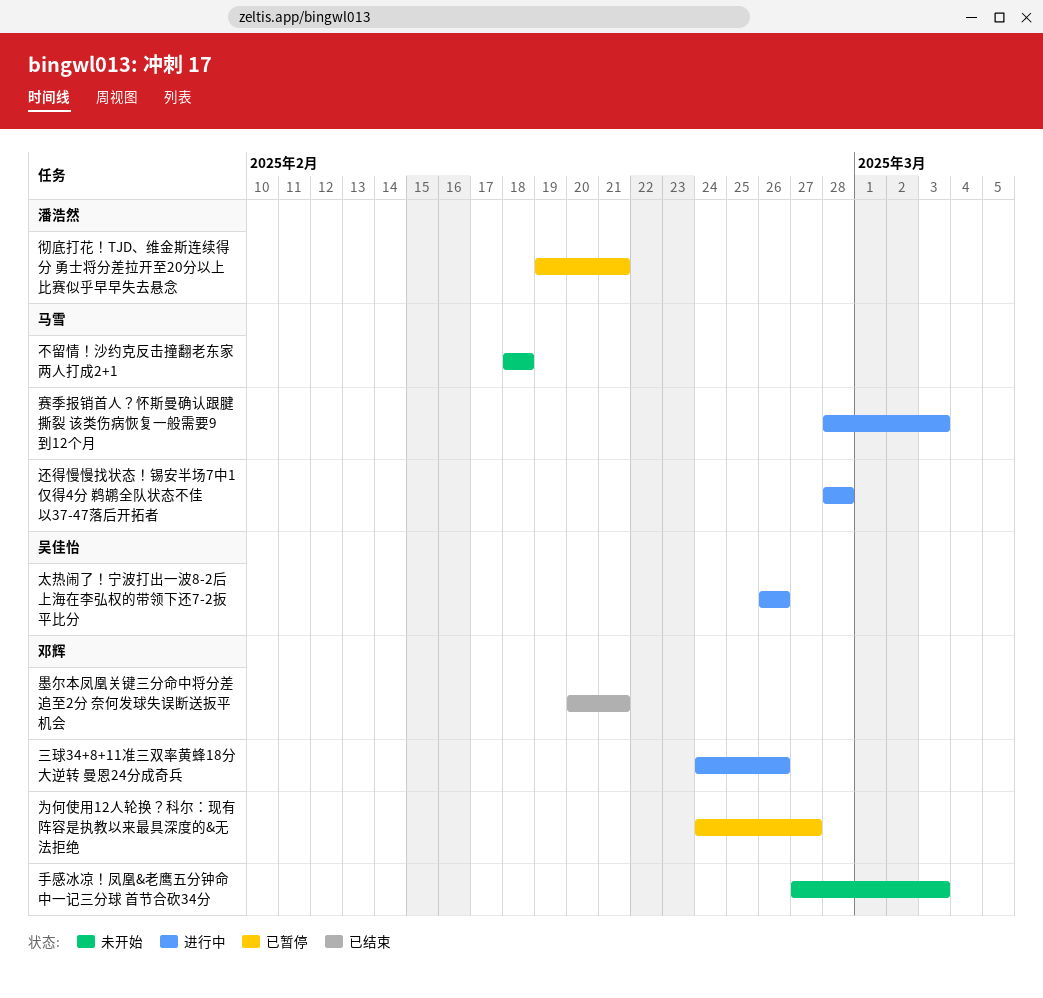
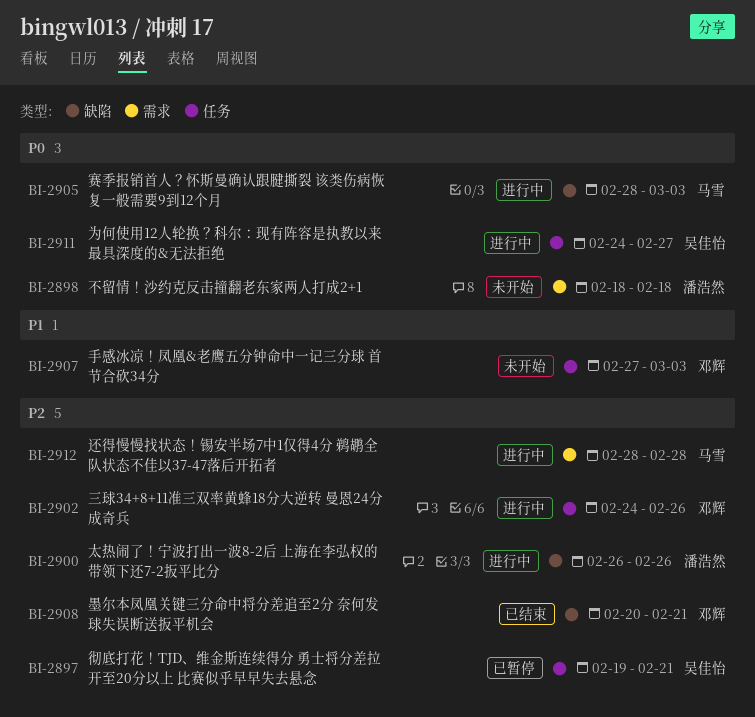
不留情！沙约克反击撞翻老东家两人打成2+1, owner: 马雪 -> 潘浩然
为何使用12人轮换？科尔：现有阵容是执教以来最具深度的&无法拒绝, status: 已暂停 -> 进行中
为何使用12人轮换？科尔：现有阵容是执教以来最具深度的&无法拒绝, owner: 邓辉 -> 吴佳怡
太热闹了！宁波打出一波8-2后 上海在李弘权的带领下还7-2扳平比分, owner: 吴佳怡 -> 潘浩然
彻底打花！TJD、维金斯连续得分 勇士将分差拉开至20分以上 比赛似乎早早失去悬念, owner: 潘浩然 -> 吴佳怡

